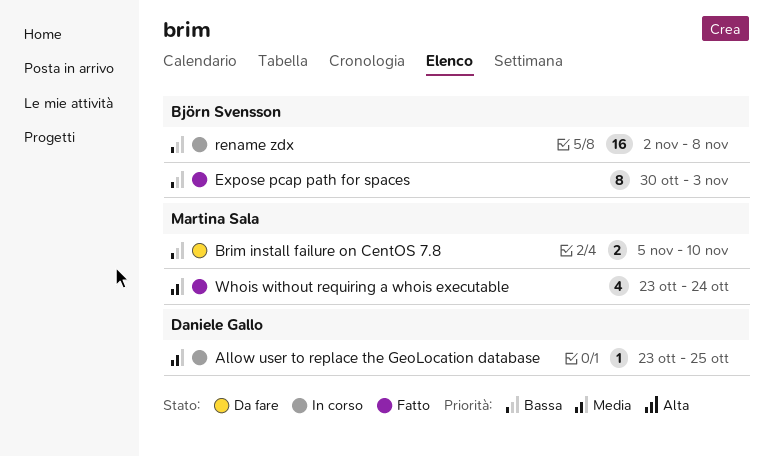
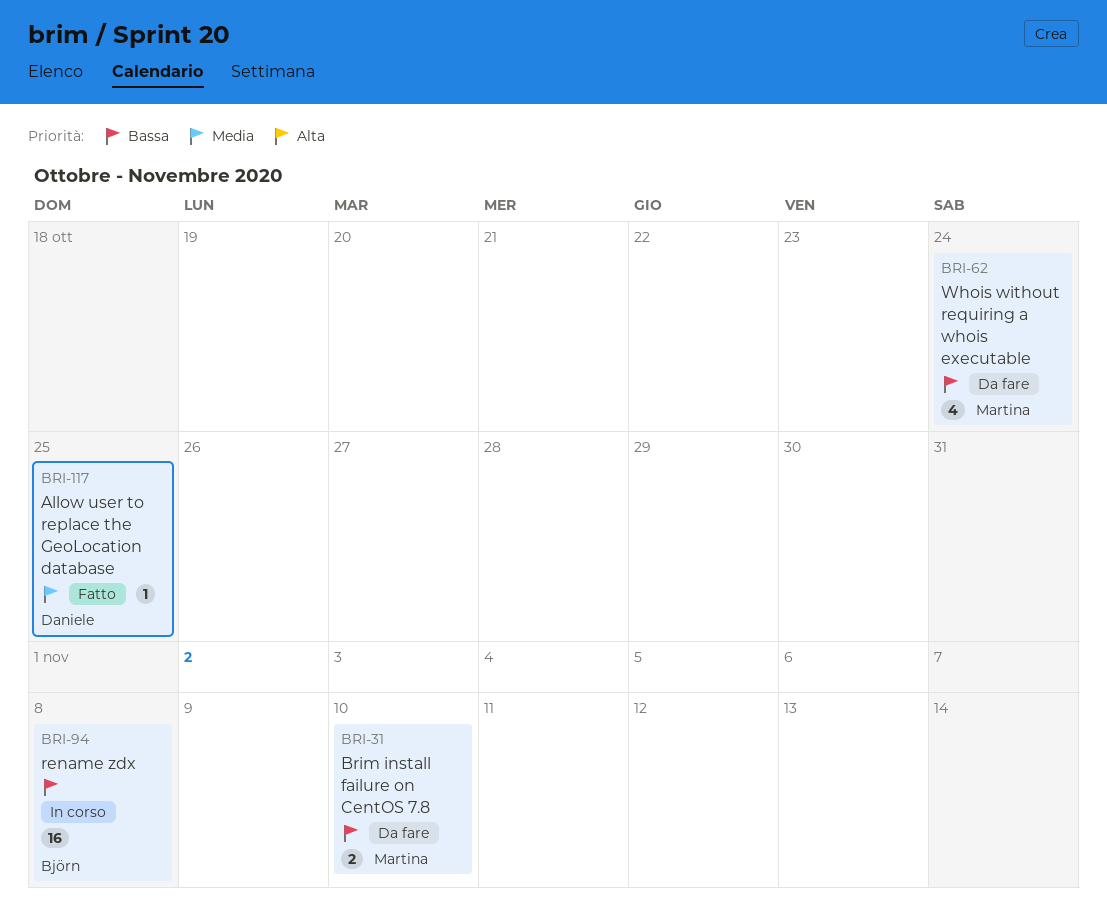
Allow user to replace the GeoLocation database, status: In corso -> Fatto
Expose pcap path for spaces: present -> none
Whois without requiring a whois executable, status: Fatto -> Da fare
Whois without requiring a whois executable, priority: Media -> Bassa

